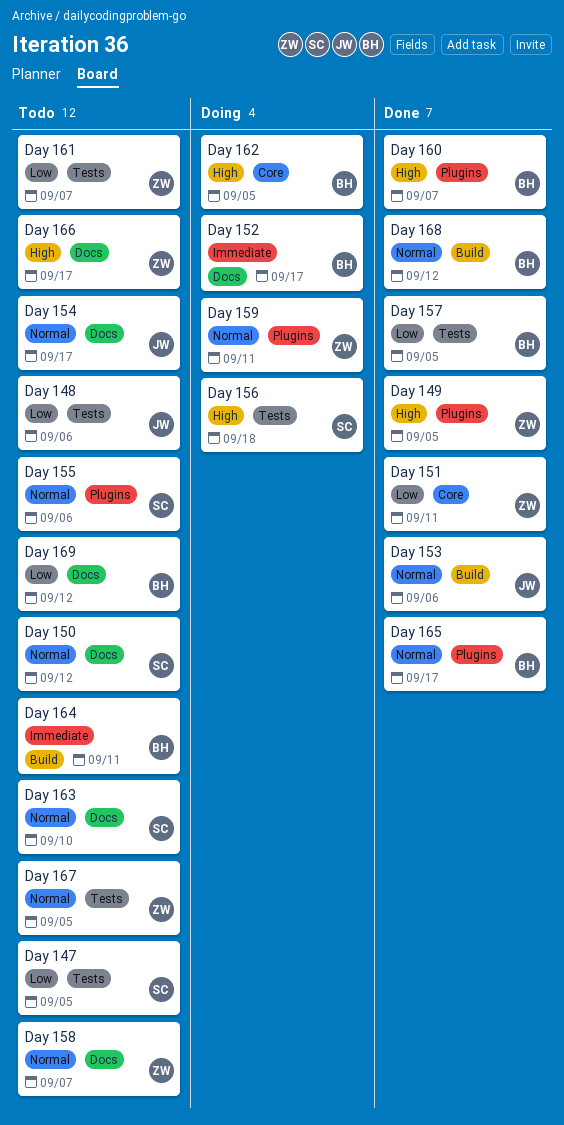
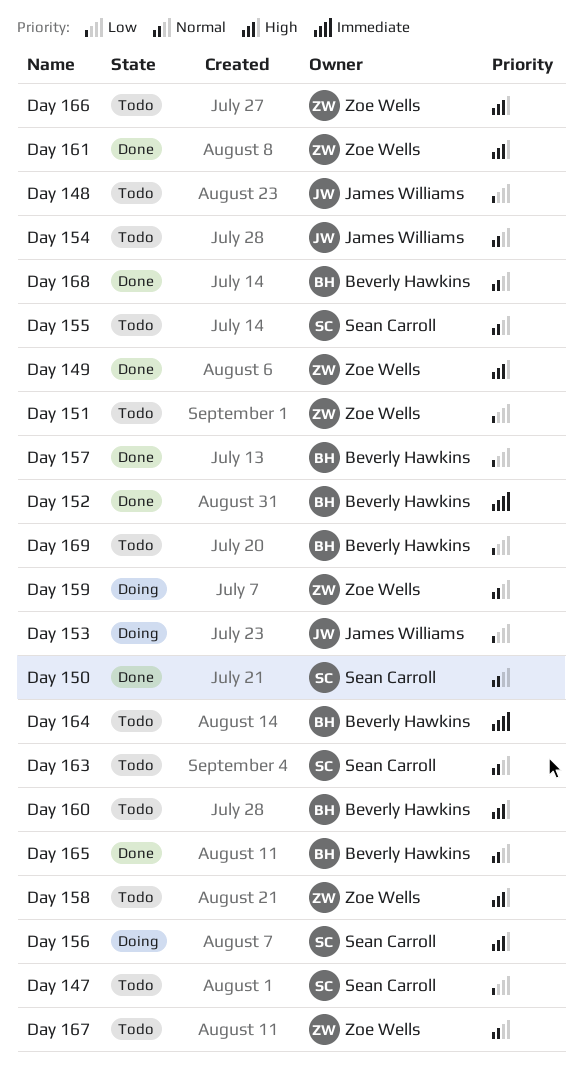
Day 150, status: Todo -> Done
Day 151, status: Done -> Todo
Day 152, status: Doing -> Done
Day 153, status: Done -> Doing
Day 153, priority: Normal -> Low
Day 158, priority: Normal -> High
Day 160, status: Done -> Todo
Day 161, status: Todo -> Done
Day 161, priority: Low -> High
Day 162: present -> none

